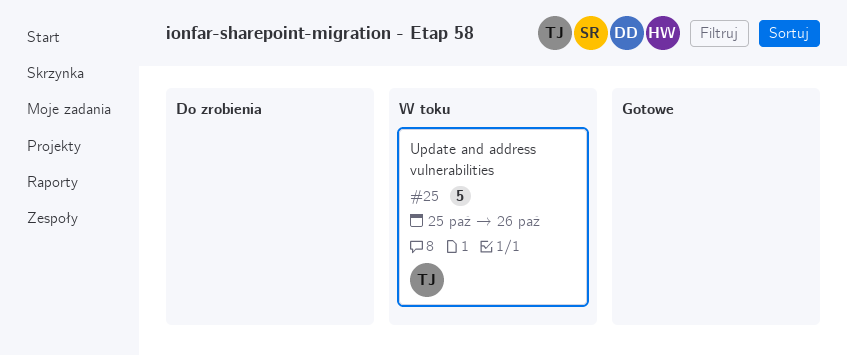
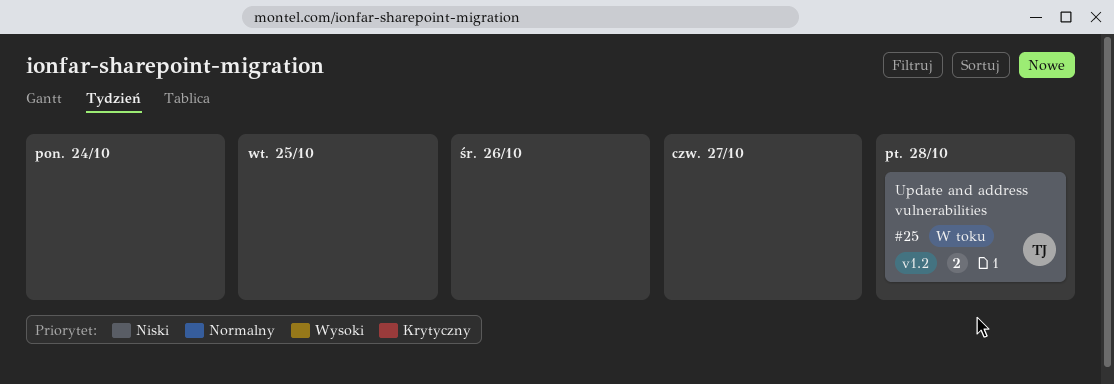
#25, estimate: 5 -> 2
#25, due: Oct 26 -> Oct 28

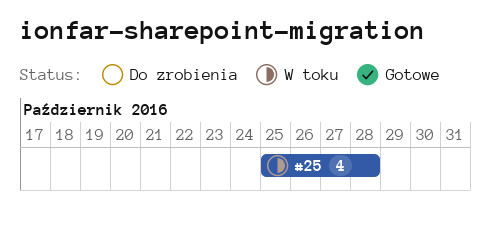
#25, estimate: 2 -> 4

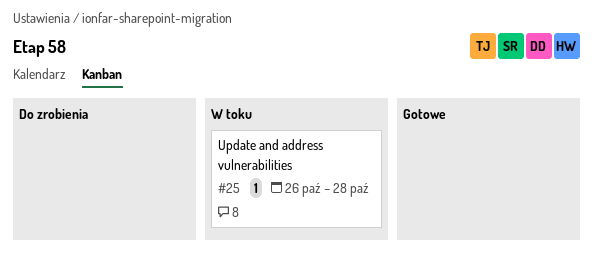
#25, estimate: 4 -> 1
#25, start: Oct 25 -> Oct 26

